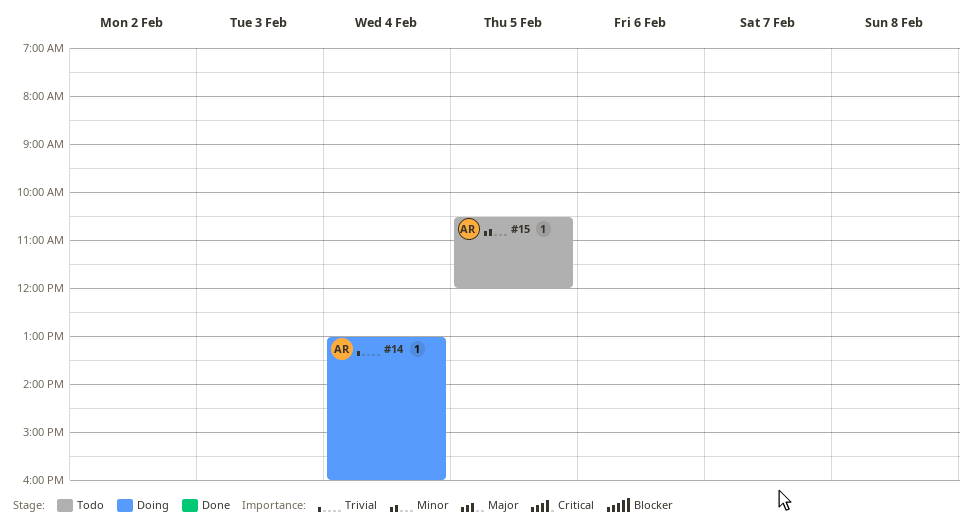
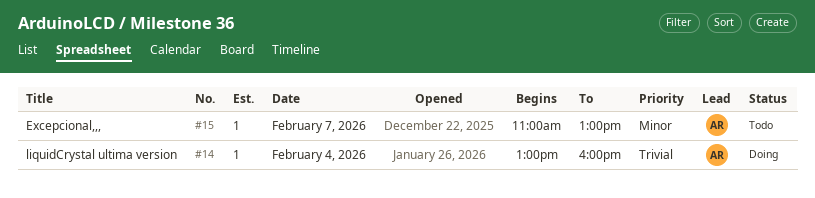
#15, day: Feb 5 -> Feb 7
#15, begins: 10:30 -> 11:00
#15, ends: 12:00 -> 13:00

